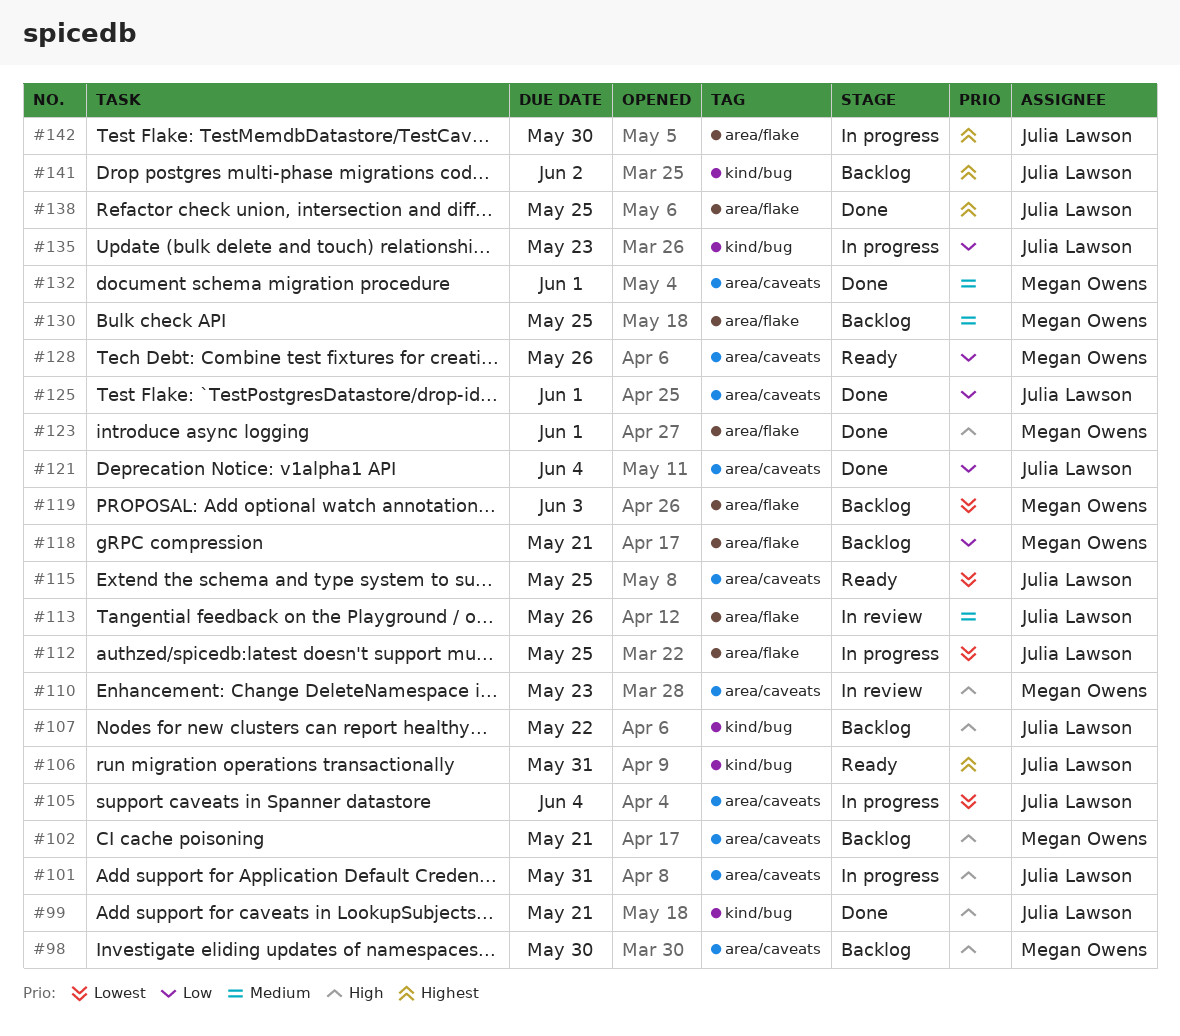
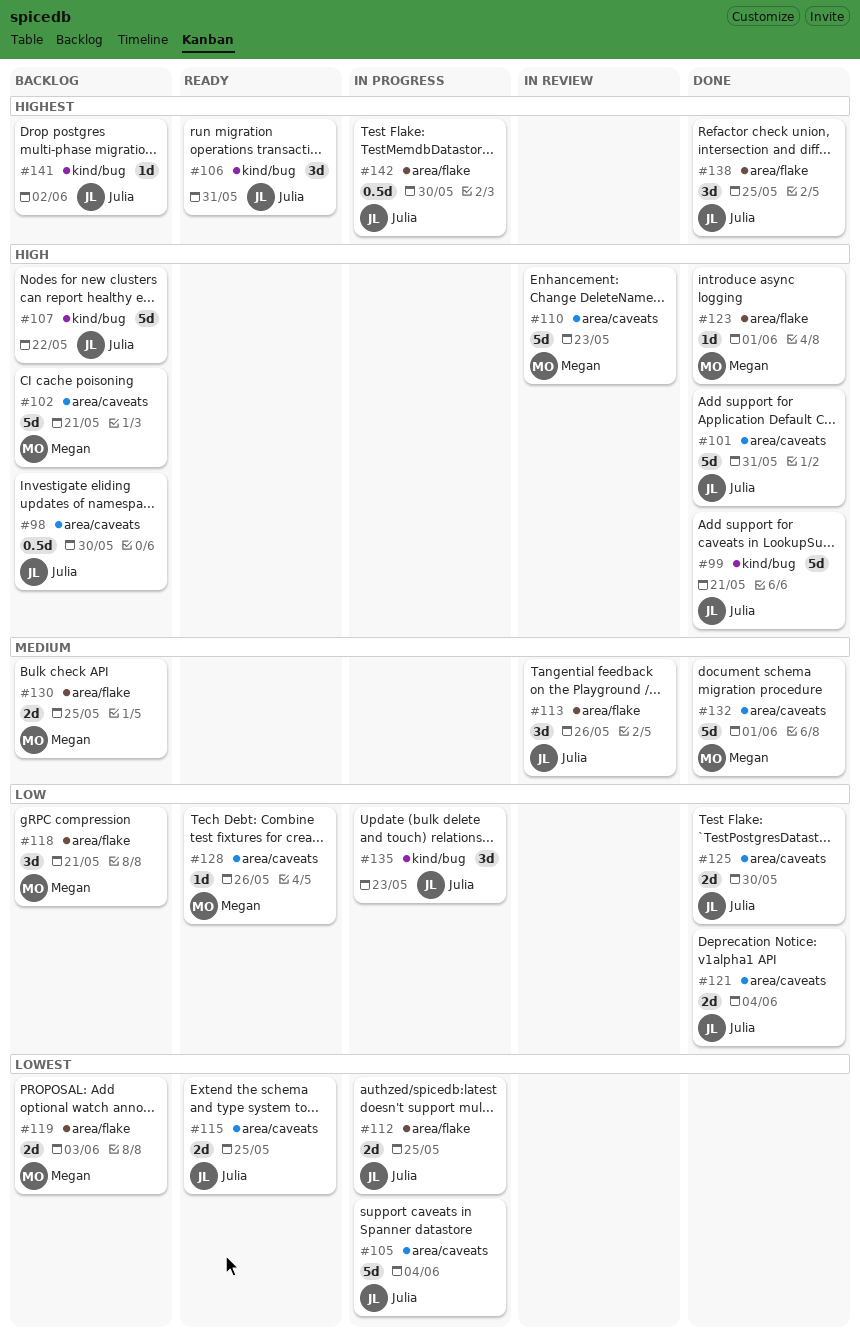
#98, owner: Megan Owens -> Julia Lawson
#101, status: In progress -> Done
#125, due: Jun 1 -> May 30

